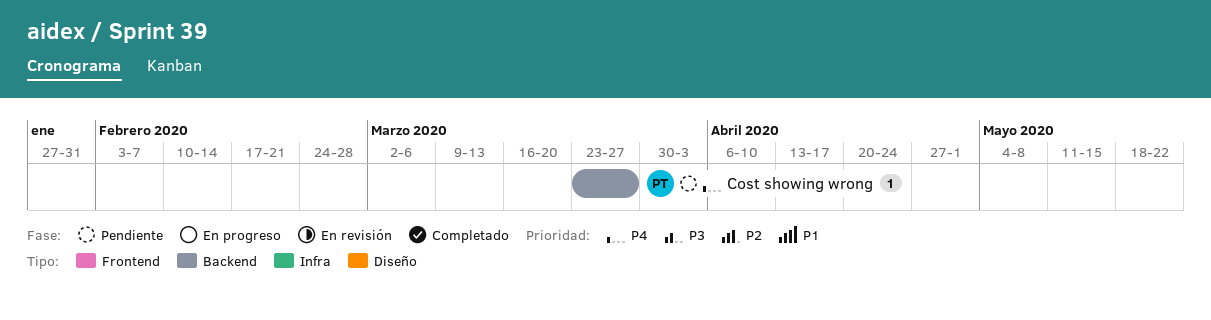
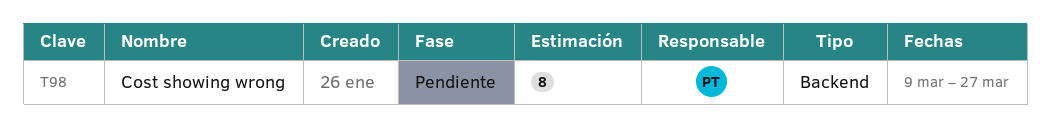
Cost showing wrong, estimate: 1 -> 8
Cost showing wrong, start: Mar 23 -> Mar 9

